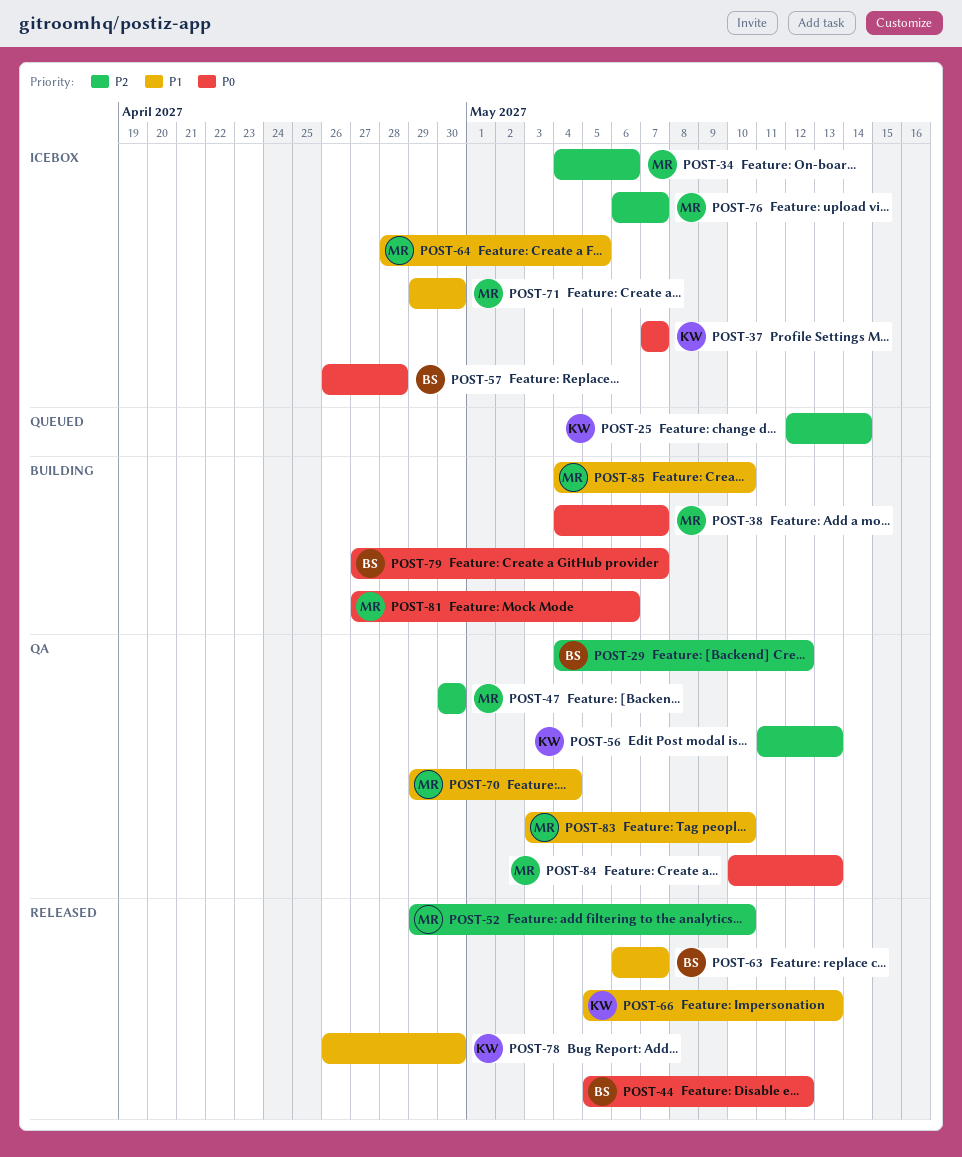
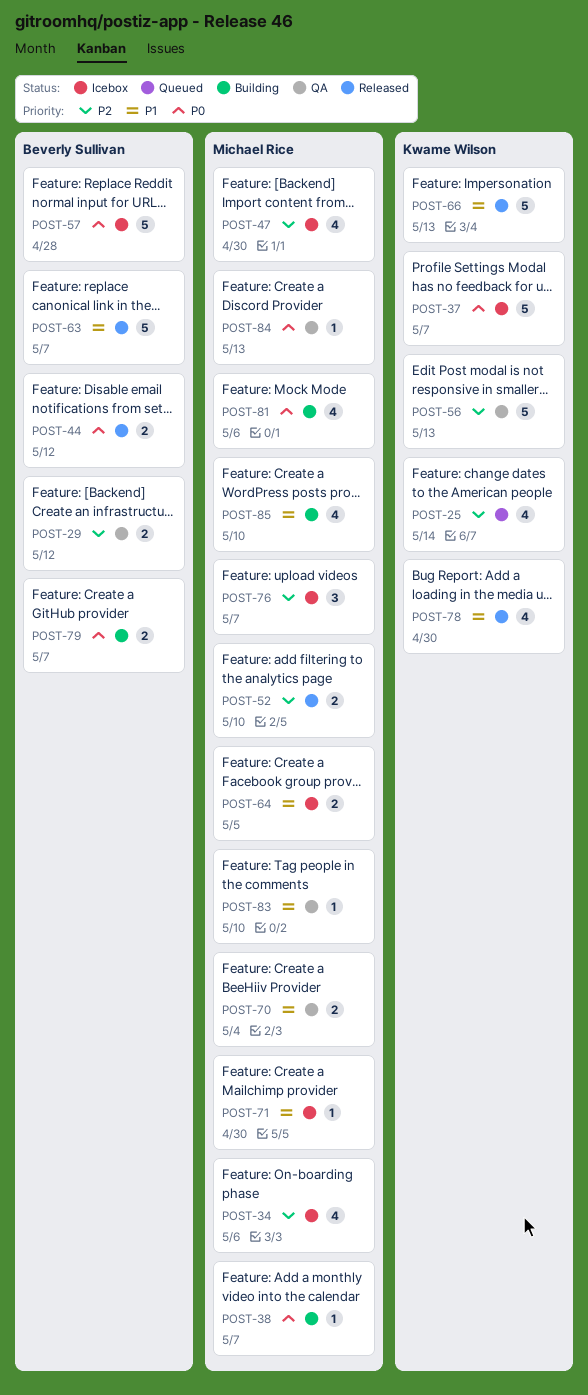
POST-47, status: QA -> Icebox

